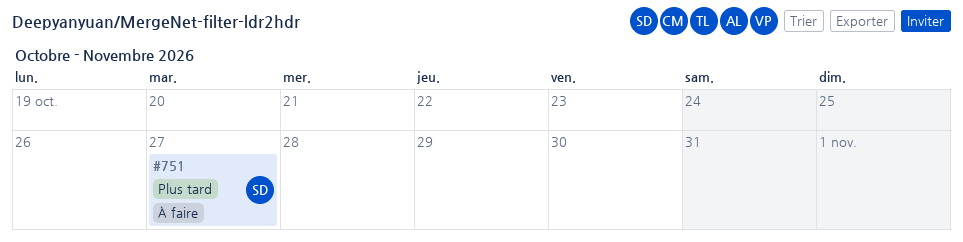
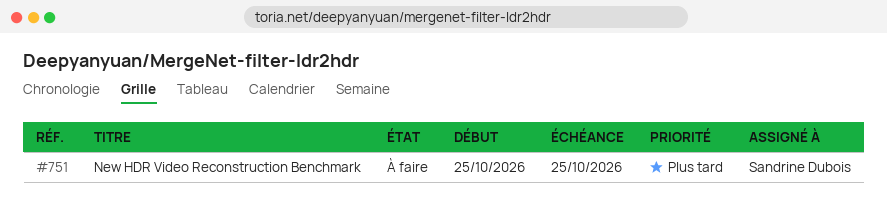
#751, due: Oct 27 -> Oct 25

